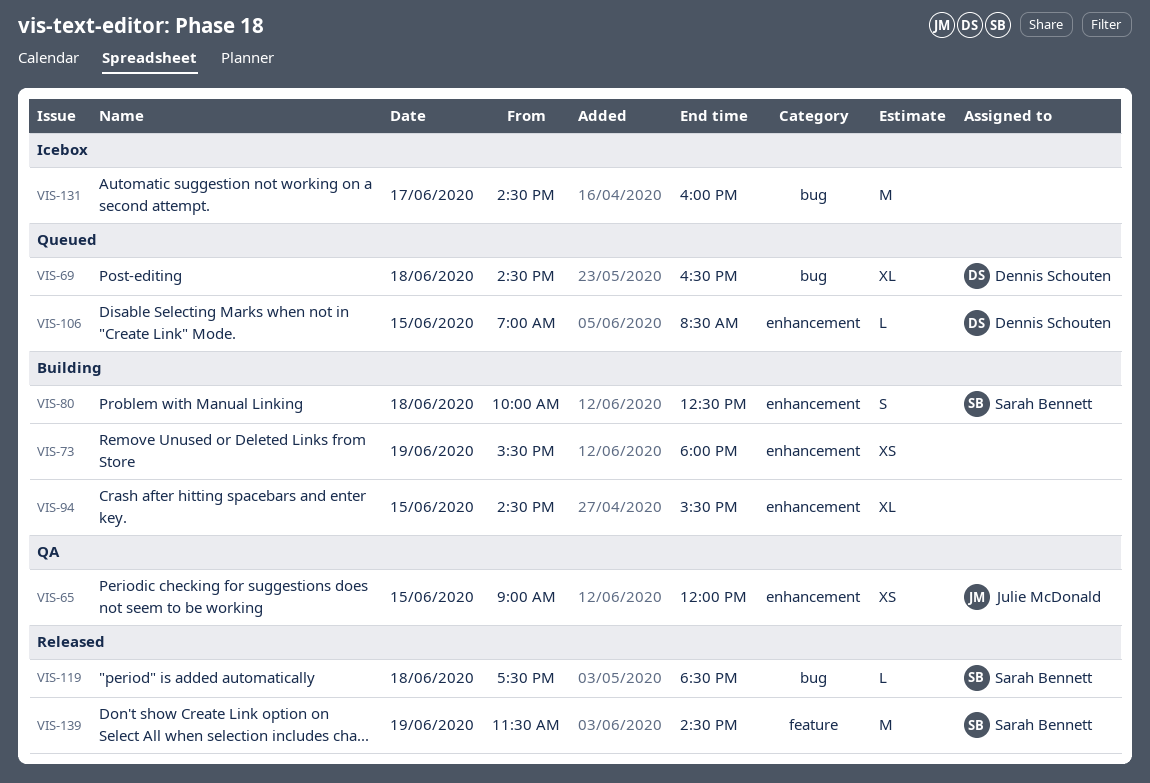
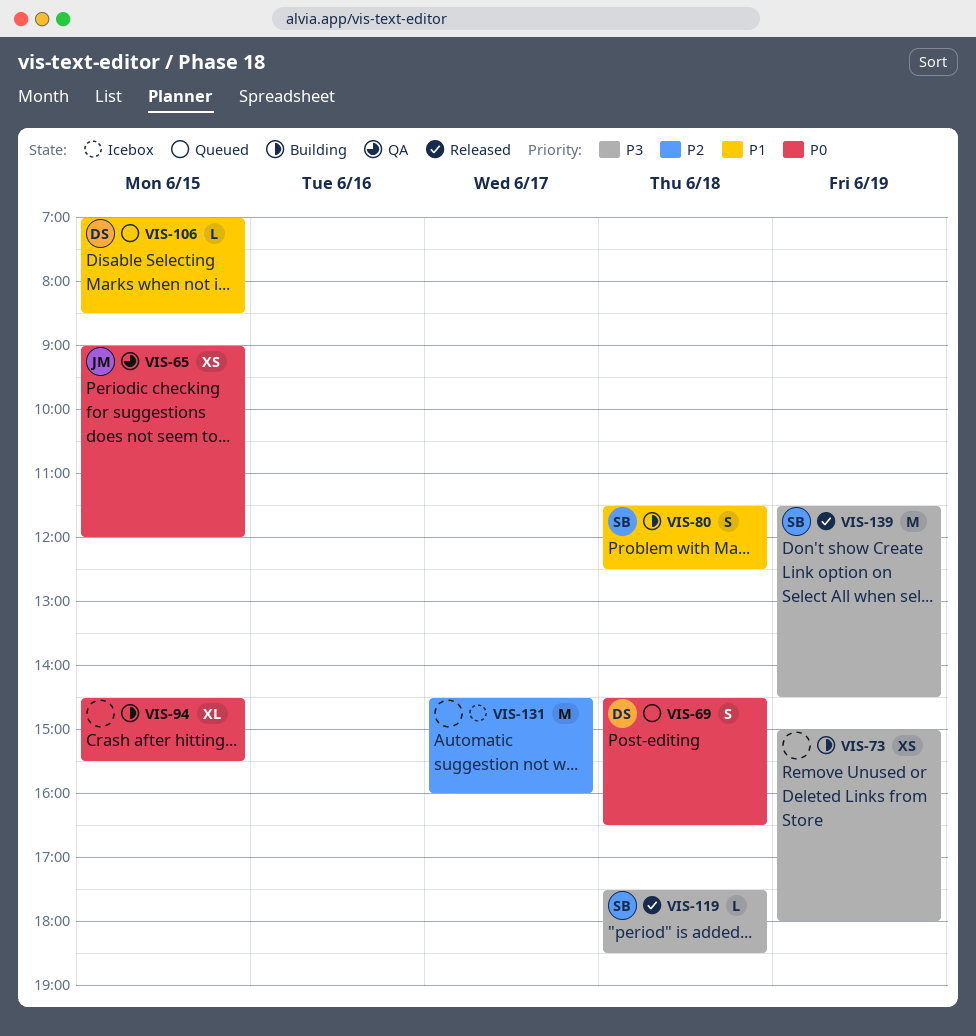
VIS-69, estimate: XL -> S
VIS-73, begins: 15:30 -> 15:00
VIS-80, begins: 10:00 -> 11:30

